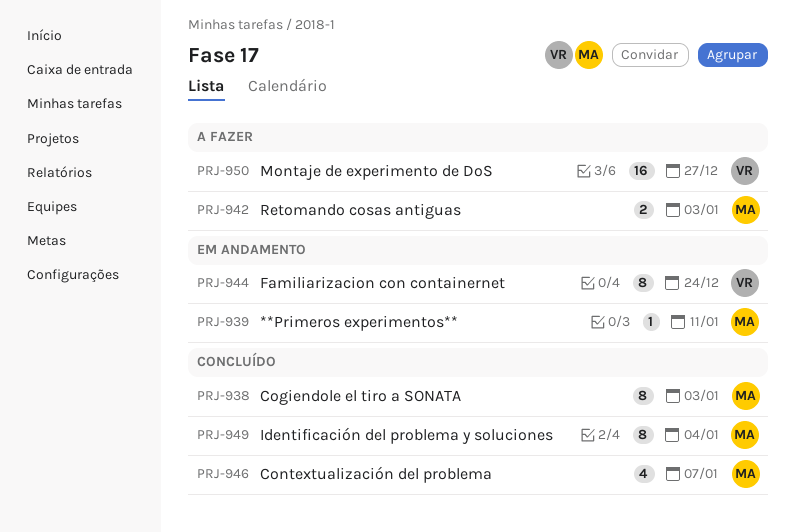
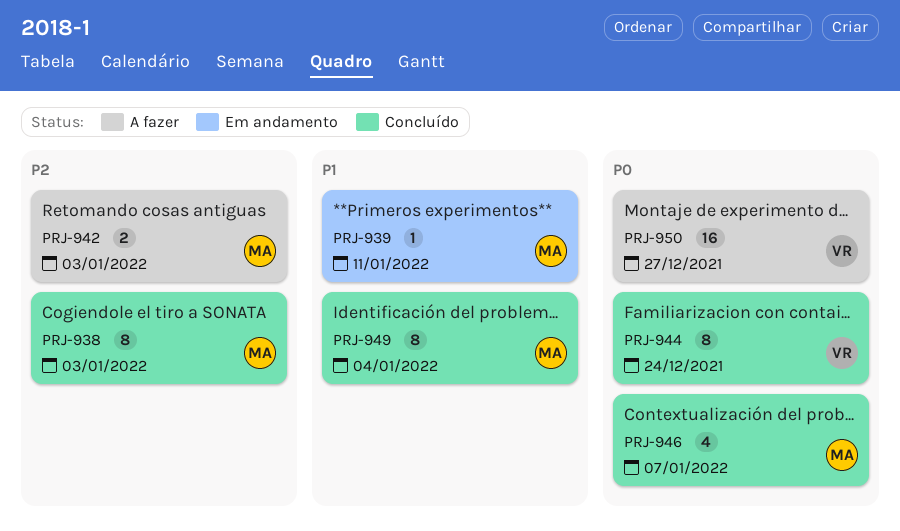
PRJ-944, status: Em andamento -> Concluído

